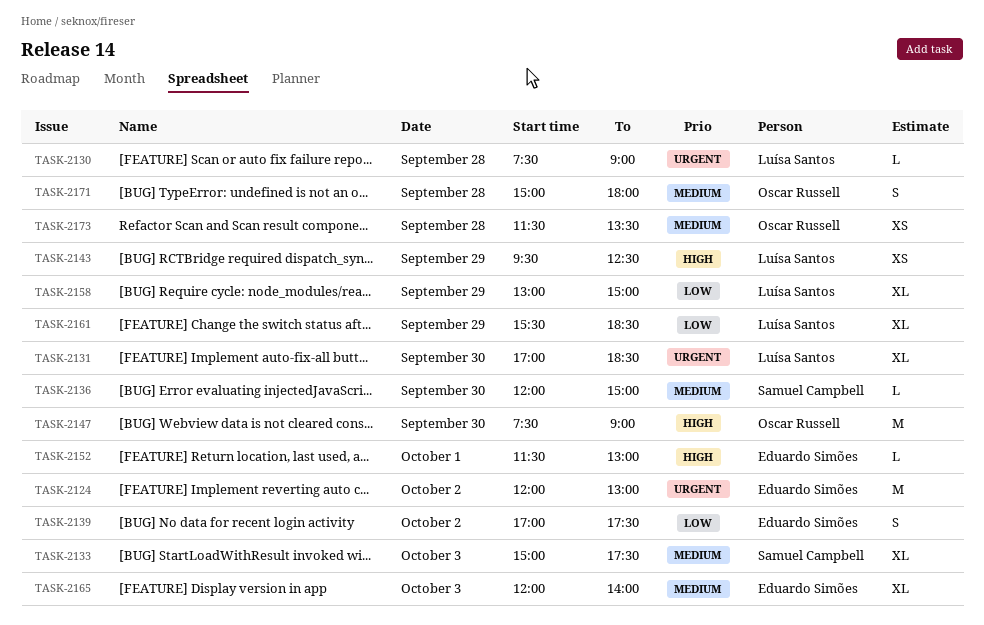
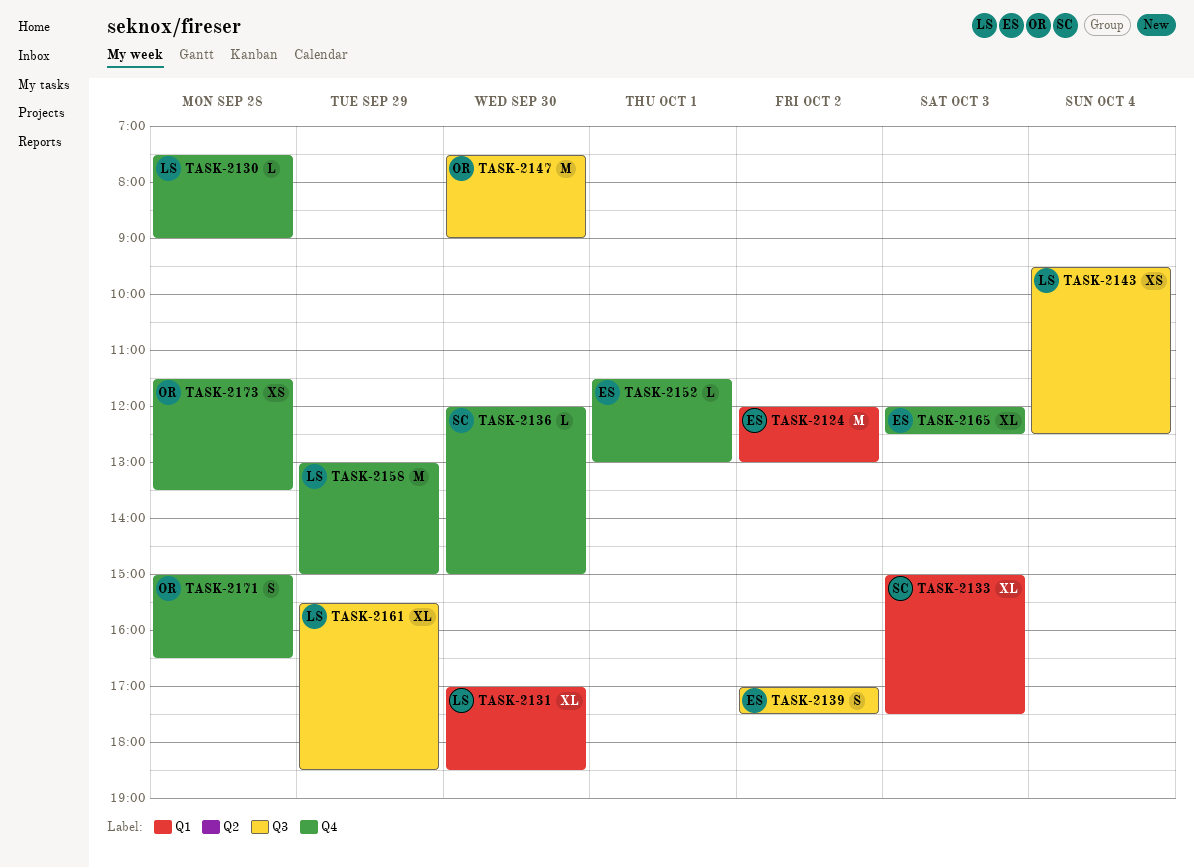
TASK-2143, day: Sep 29 -> Oct 4
TASK-2158, estimate: XL -> M
TASK-2165, ends: 14:00 -> 12:30
TASK-2171, ends: 18:00 -> 16:30

